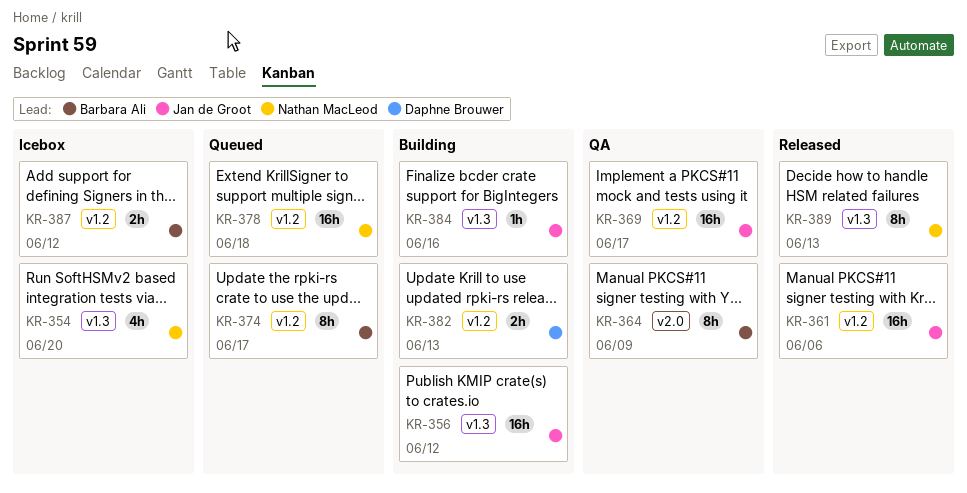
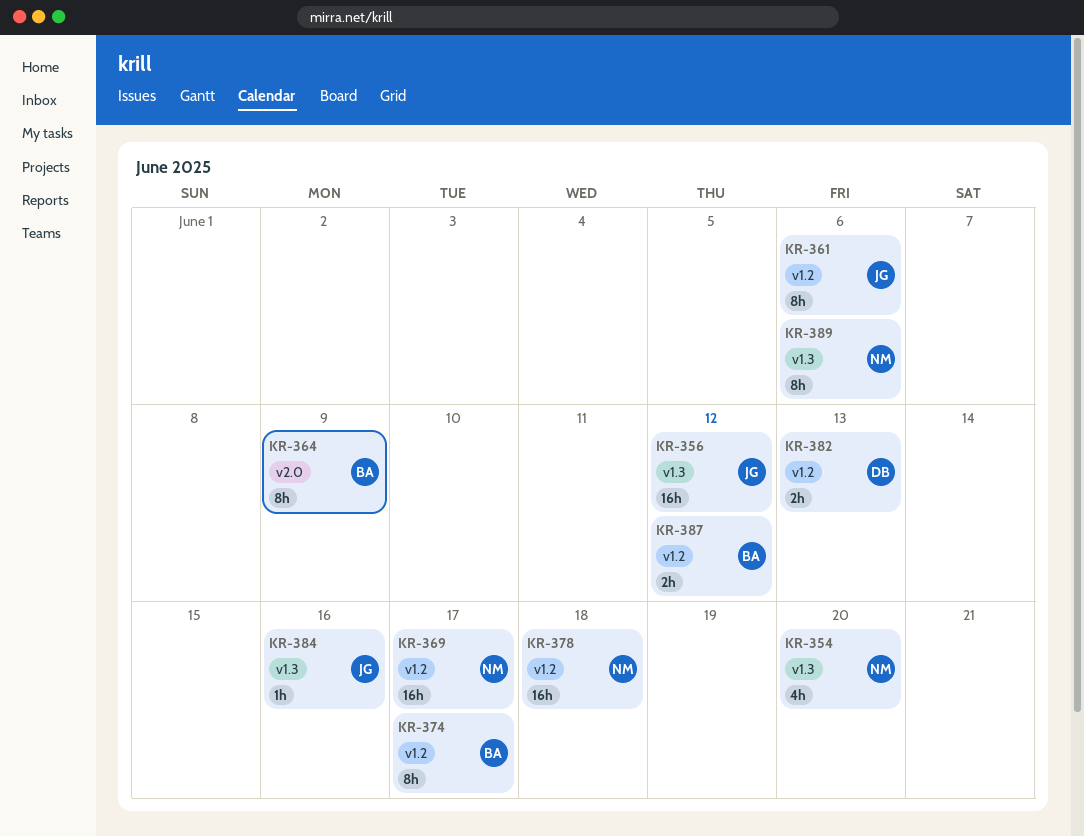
KR-361, estimate: 16h -> 8h
KR-369, owner: Jan de Groot -> Nathan MacLeod
KR-389, due: Jun 13 -> Jun 6

